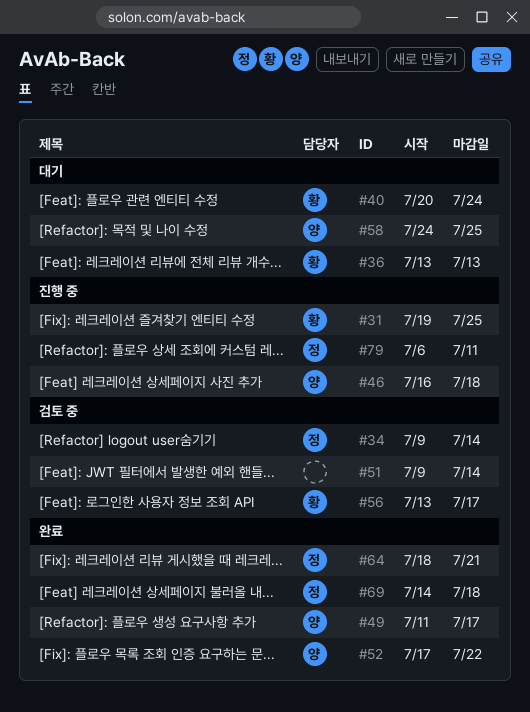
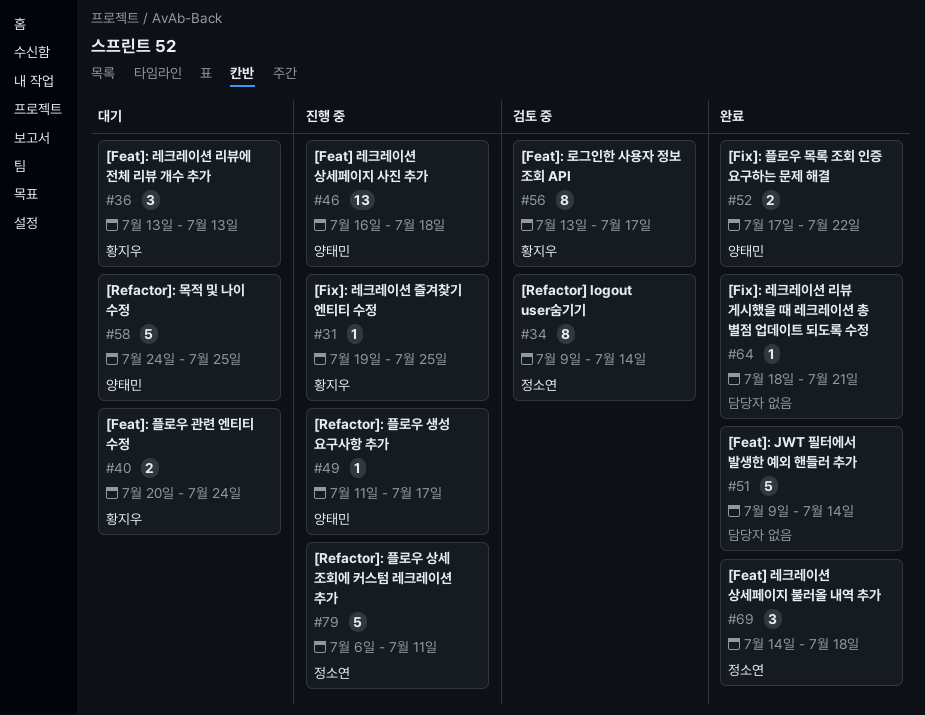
#49, status: 완료 -> 진행 중
#51, status: 검토 중 -> 완료
#64, owner: 정소연 -> none

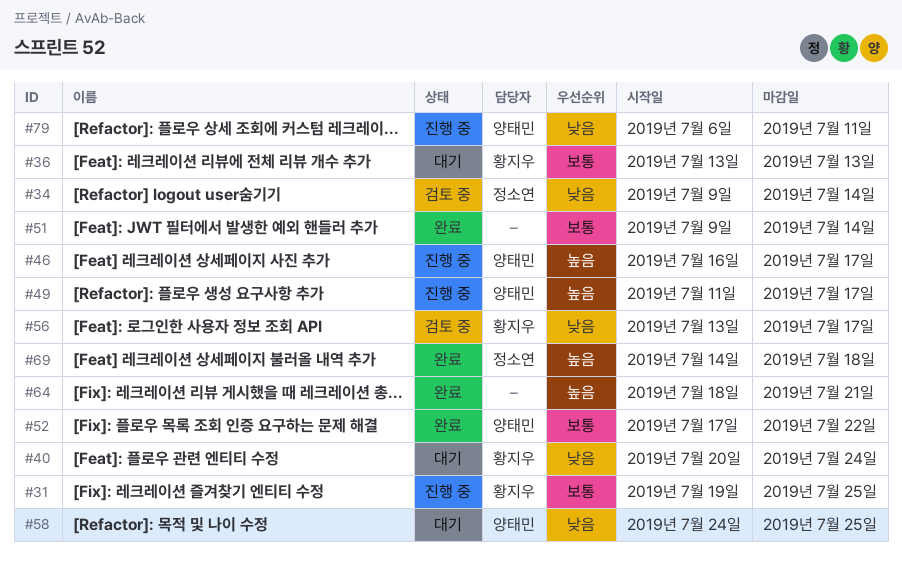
#46, due: Jul 18 -> Jul 17
#79, owner: 정소연 -> 양태민

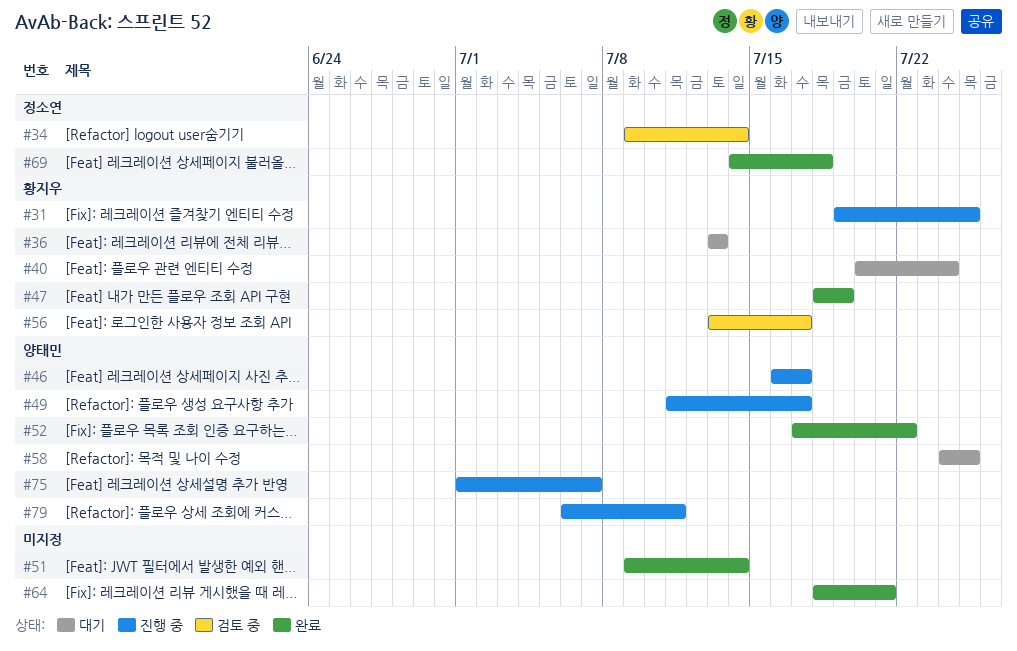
#47: none -> present
#75: none -> present

